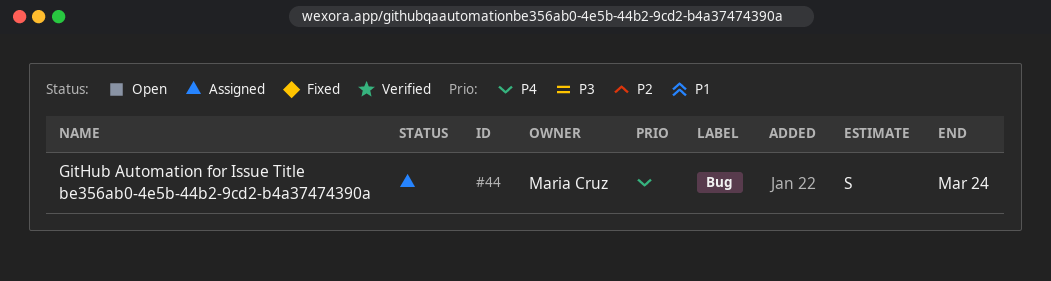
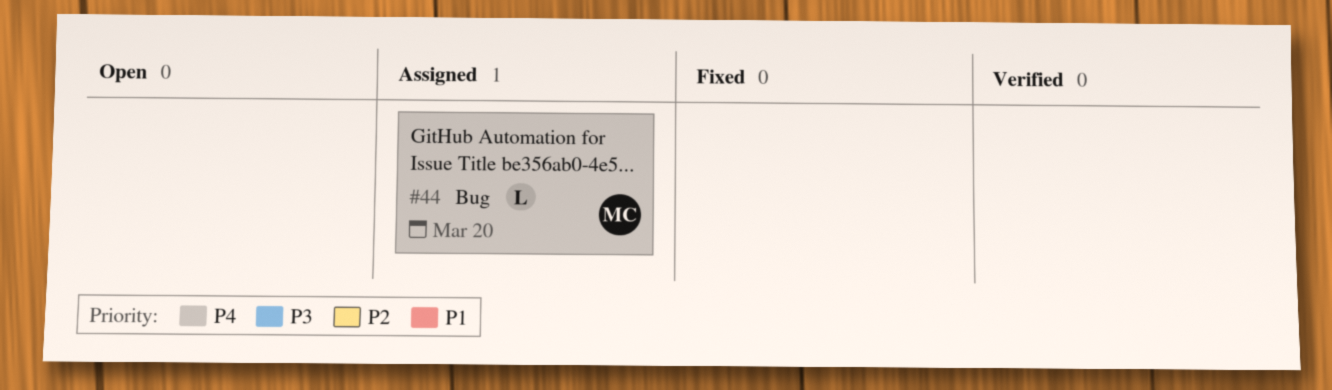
#44, estimate: S -> L
#44, due: Mar 24 -> Mar 20

